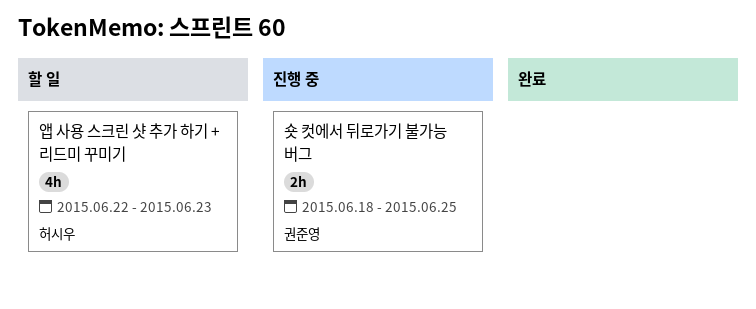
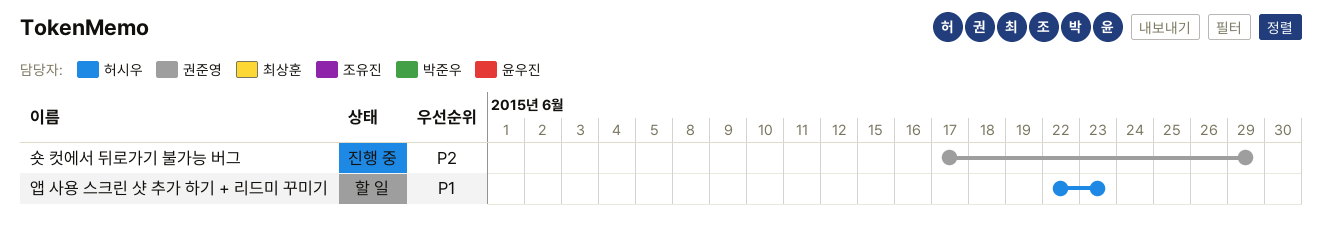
숏 컷에서 뒤로가기 불가능 버그, start: Jun 18 -> Jun 17
숏 컷에서 뒤로가기 불가능 버그, due: Jun 25 -> Jun 29

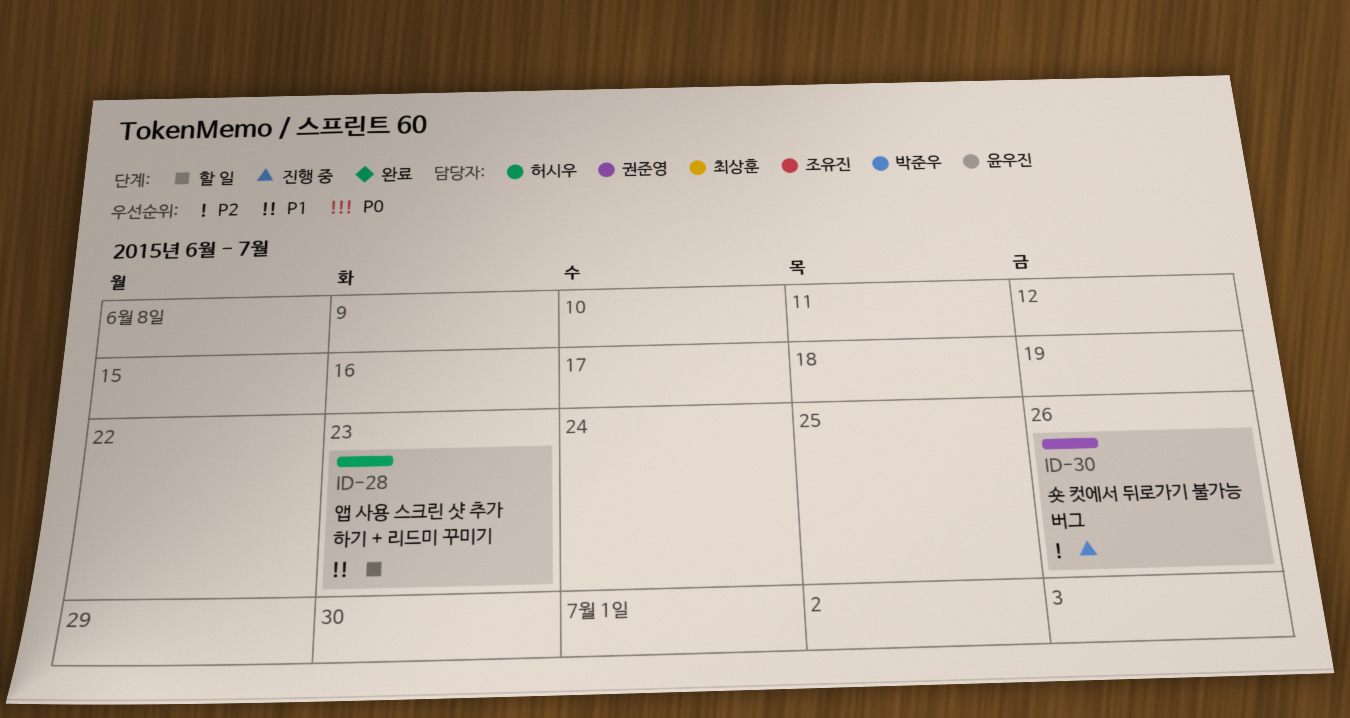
숏 컷에서 뒤로가기 불가능 버그, due: Jun 29 -> Jun 26

